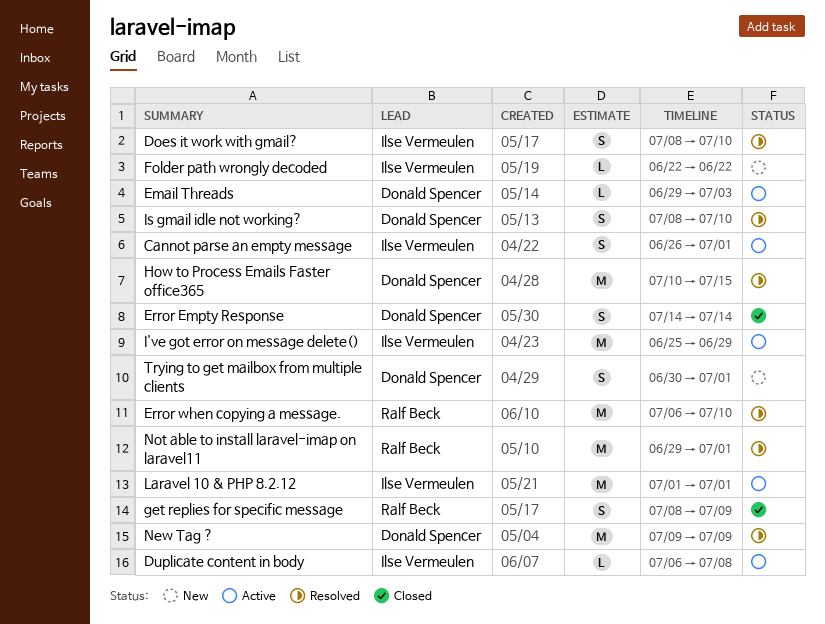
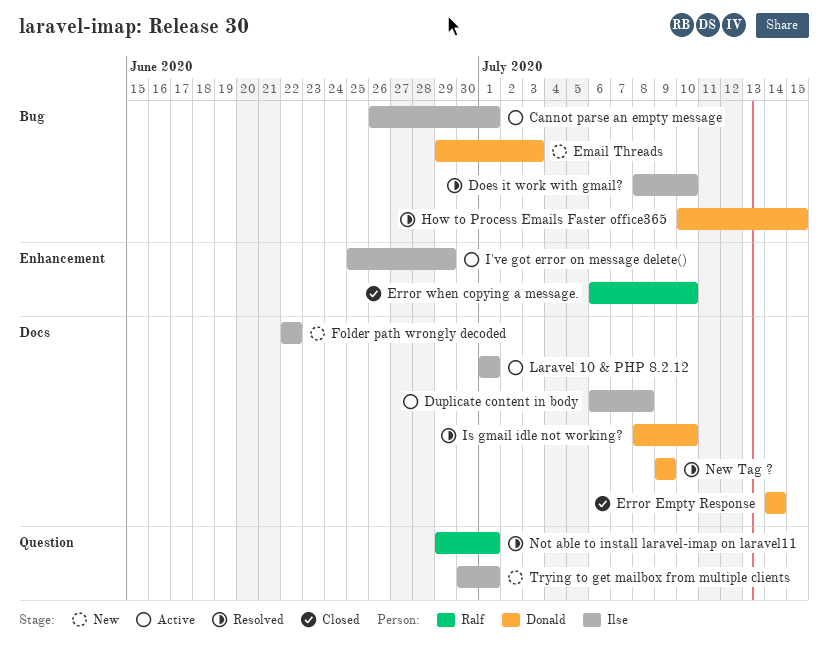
Email Threads, status: Active -> New
Error when copying a message., status: Resolved -> Closed
get replies for specific message: present -> none
Trying to get mailbox from multiple clients, owner: Donald Spencer -> Ilse Vermeulen

